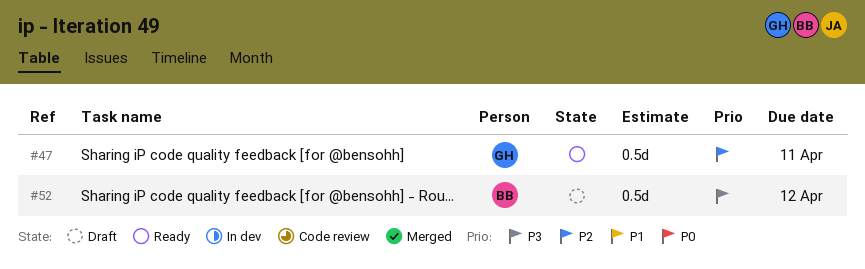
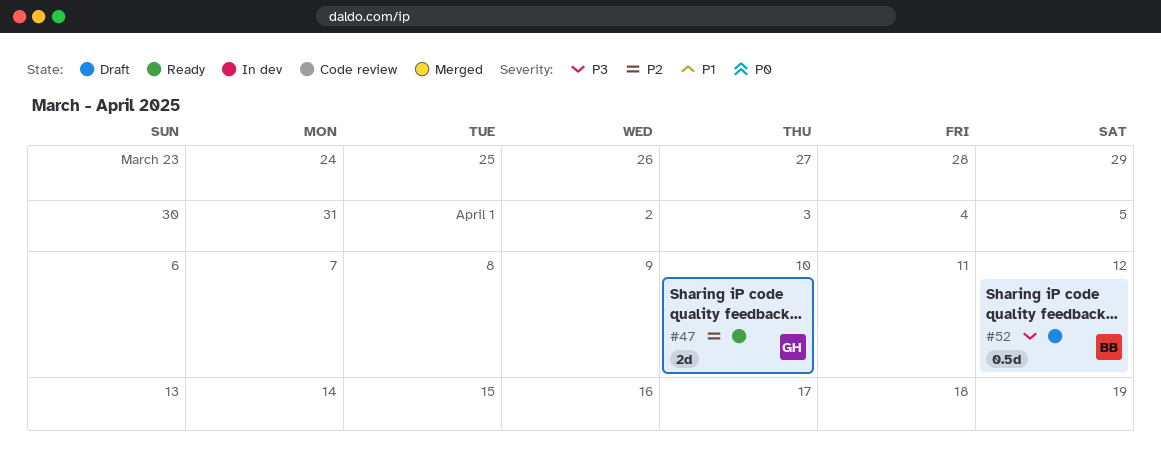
#47, estimate: 0.5d -> 2d
#47, due: Apr 11 -> Apr 10

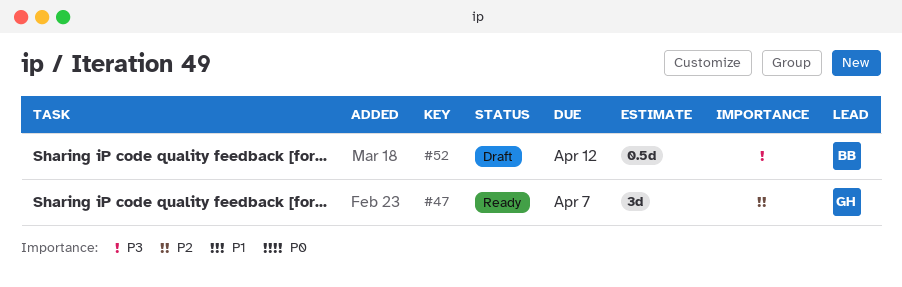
#47, estimate: 2d -> 3d
#47, due: Apr 10 -> Apr 7

